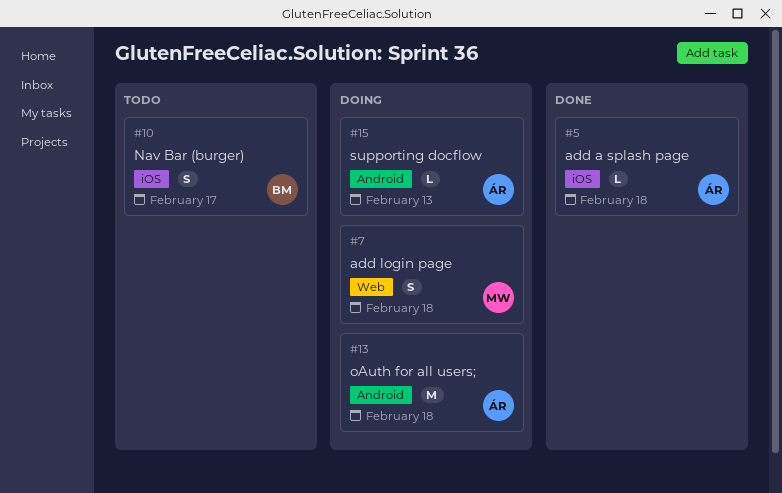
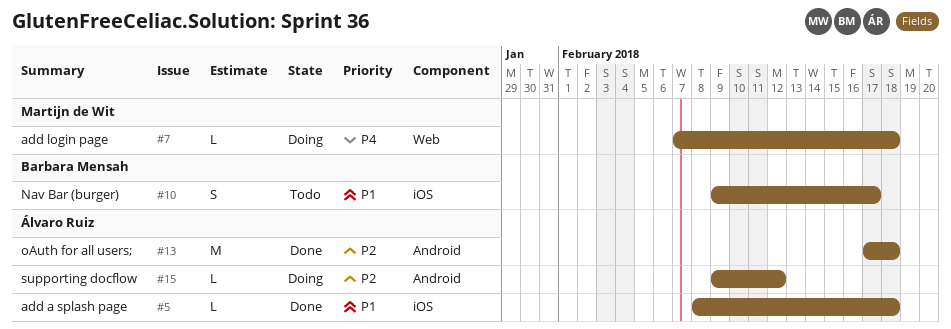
#7, estimate: S -> L
#13, status: Doing -> Done
#15, due: Feb 13 -> Feb 12

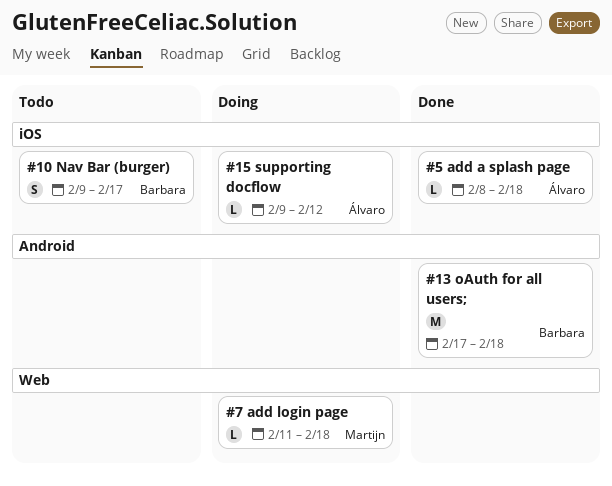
#7, start: Feb 7 -> Feb 11
#13, owner: Álvaro Ruiz -> Barbara Mensah
#15, label: Android -> iOS

